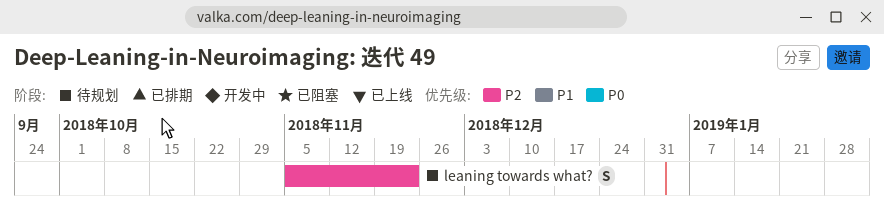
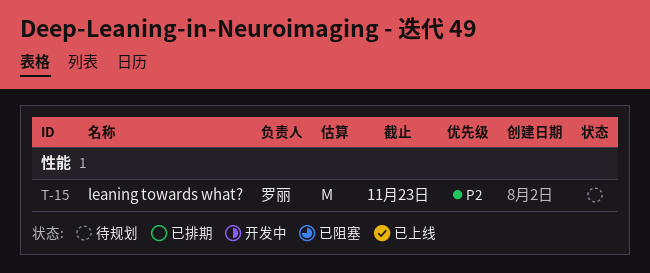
leaning towards what?, estimate: S -> M

